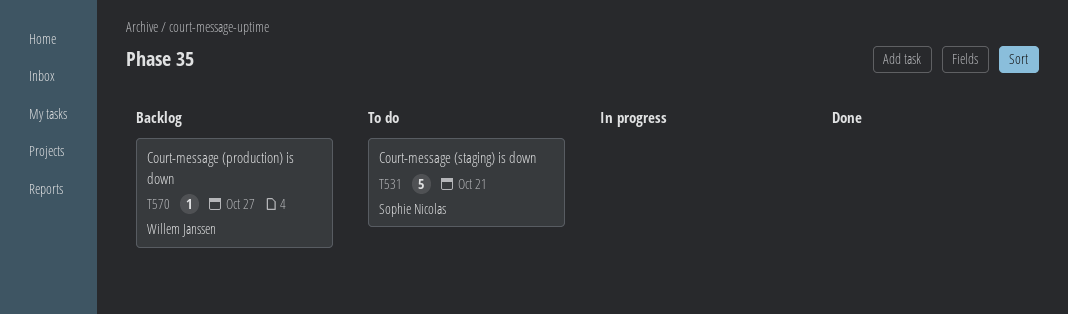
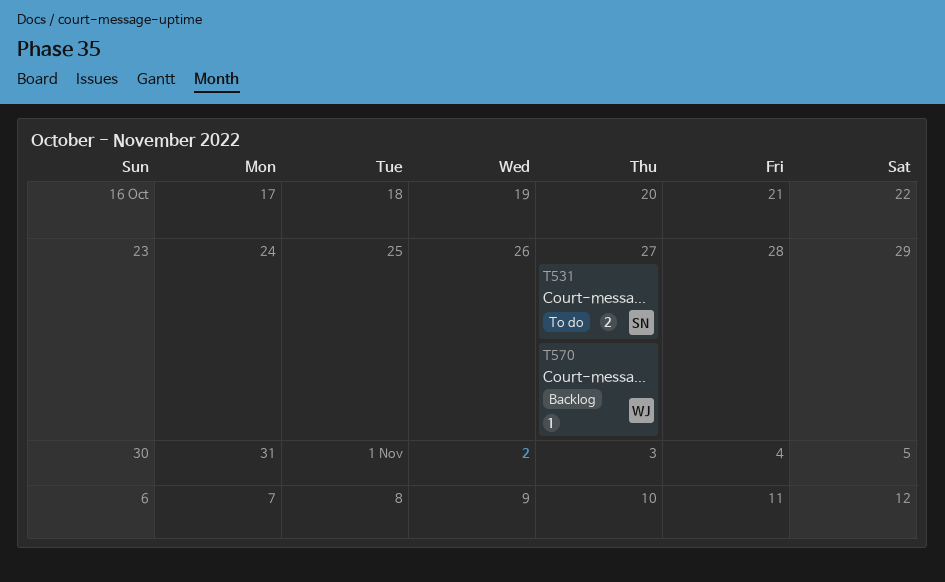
T531, estimate: 5 -> 2
T531, due: Oct 21 -> Oct 27

